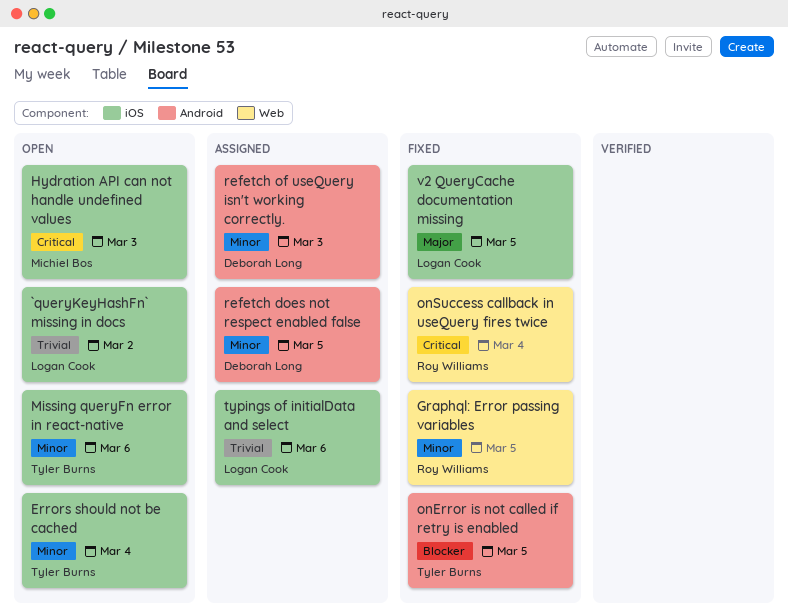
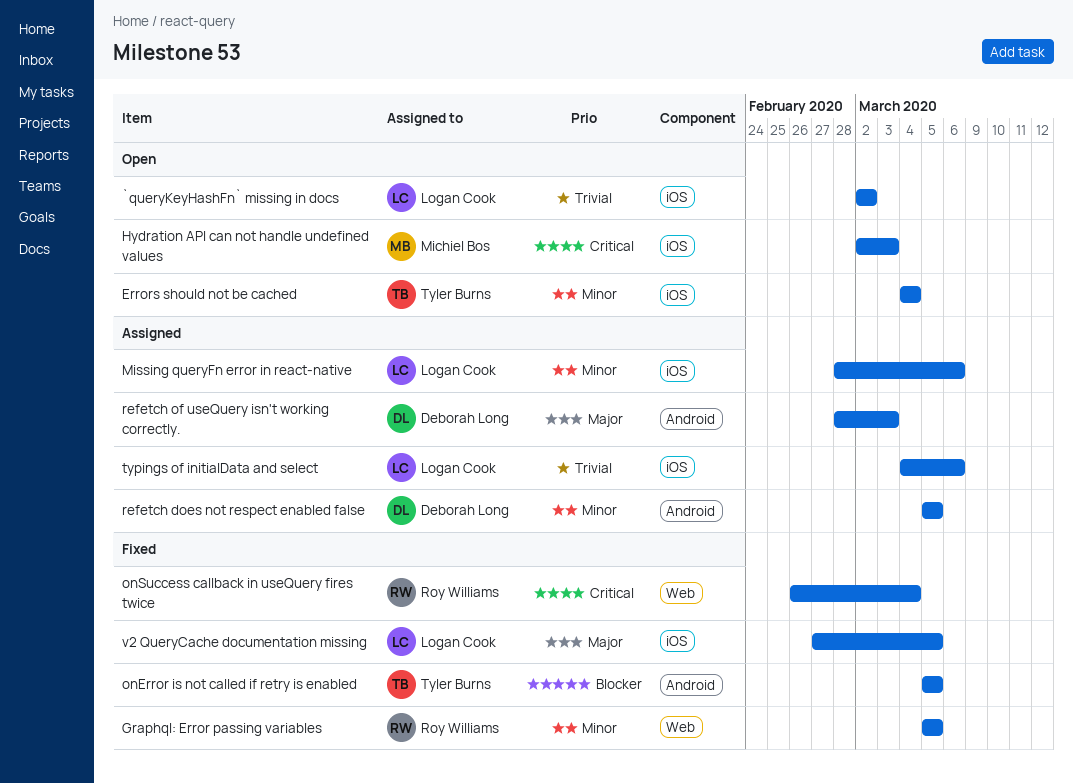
Missing queryFn error in react-native, status: Open -> Assigned
Missing queryFn error in react-native, owner: Tyler Burns -> Logan Cook
refetch of useQuery isn't working correctly., priority: Minor -> Major

